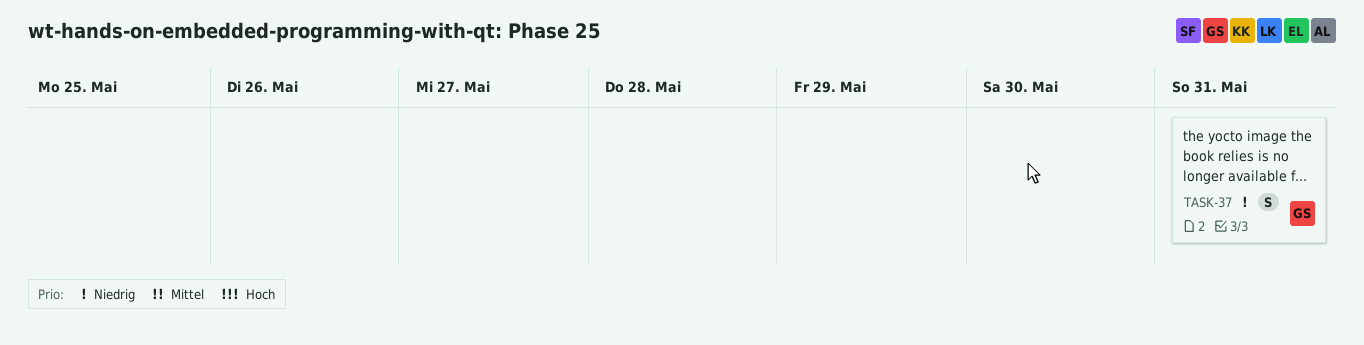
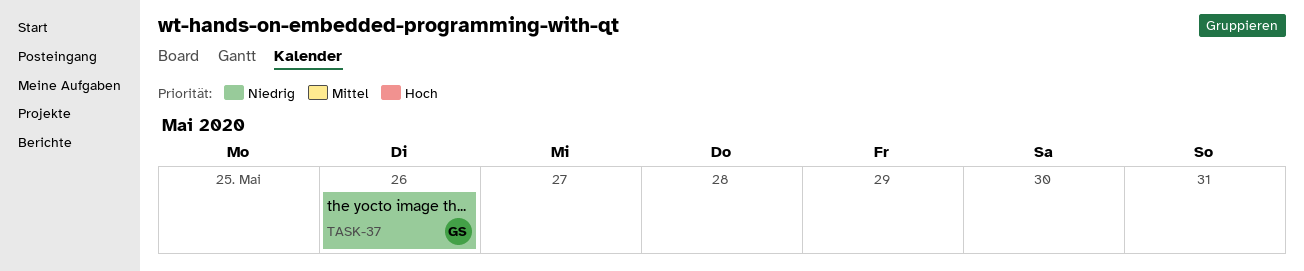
TASK-37, day: May 31 -> May 26

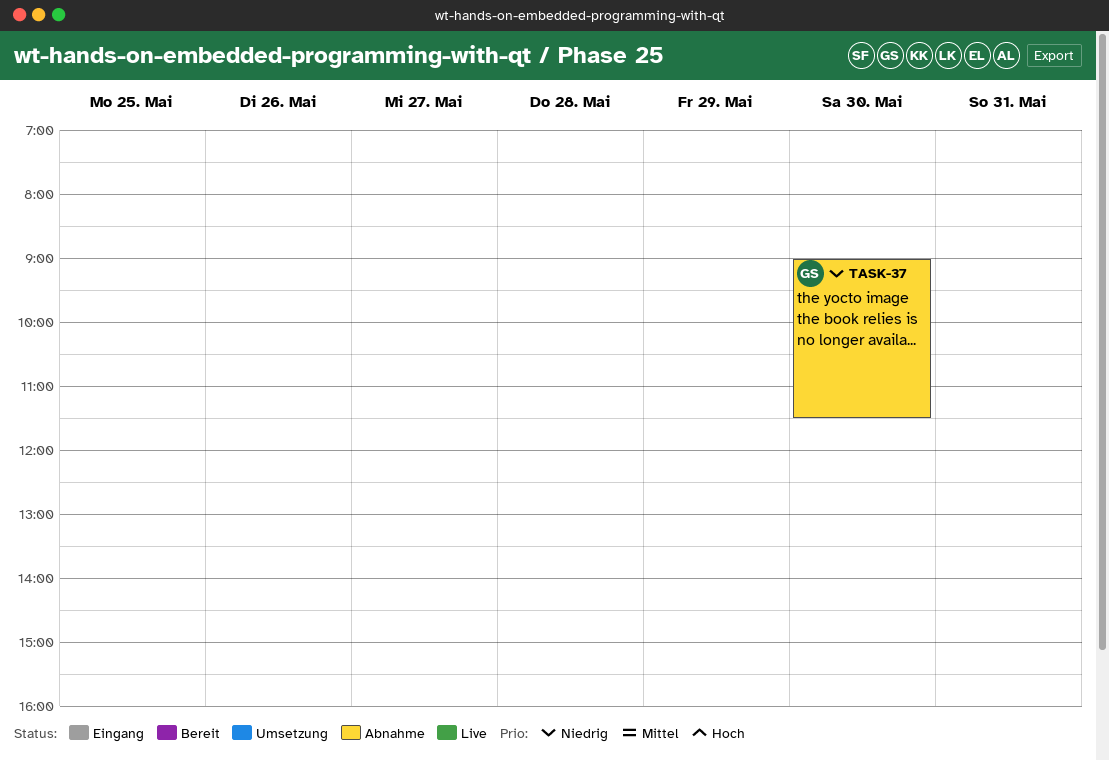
TASK-37, day: May 26 -> May 30

